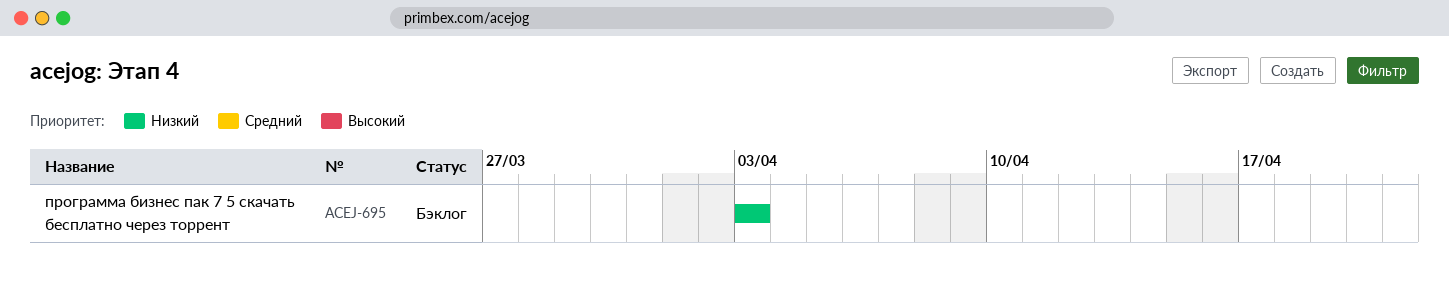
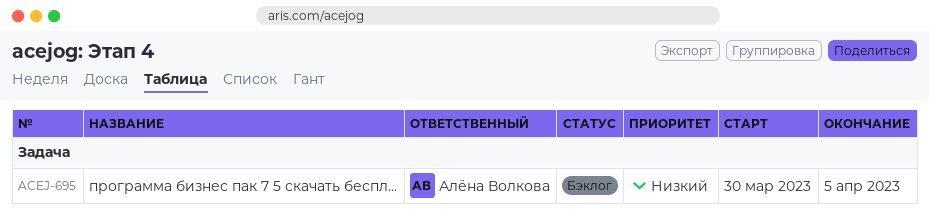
ACEJ-695, start: Apr 3 -> Mar 30
ACEJ-695, due: Apr 3 -> Apr 5

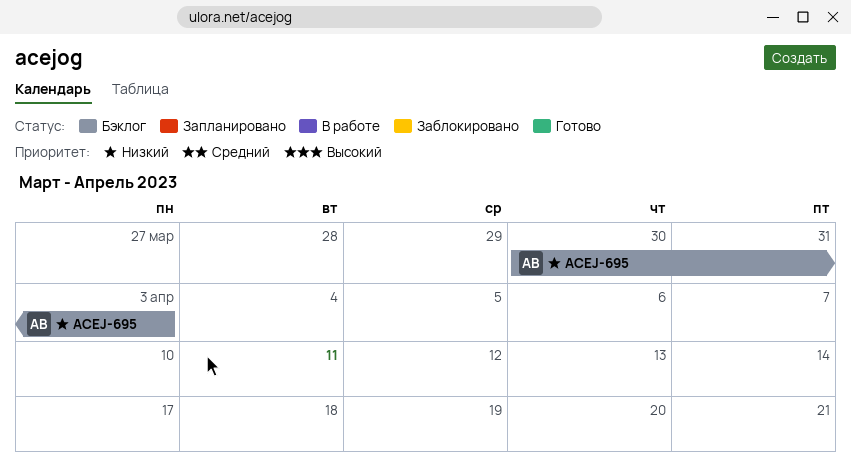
ACEJ-695, due: Apr 5 -> Apr 3

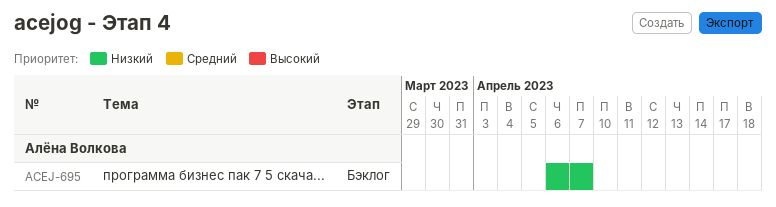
ACEJ-695, start: Mar 30 -> Apr 6
ACEJ-695, due: Apr 3 -> Apr 7

